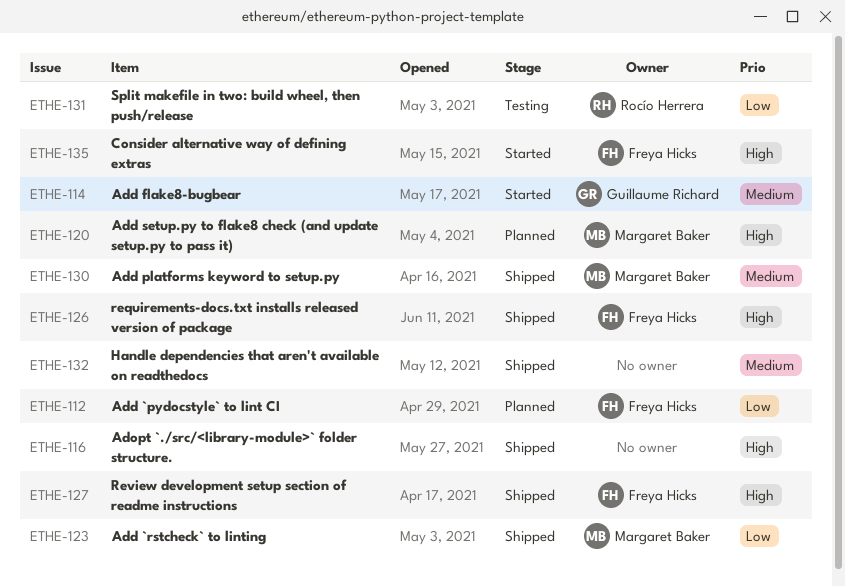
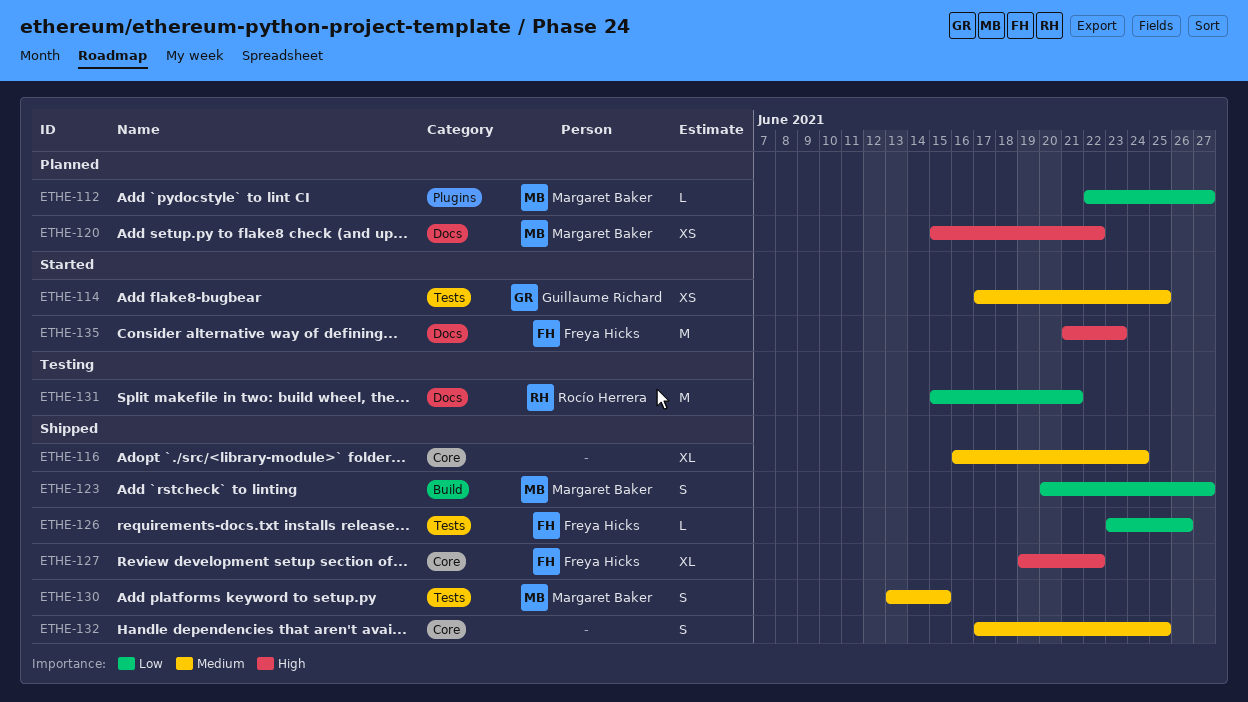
ETHE-112, owner: Freya Hicks -> Margaret Baker
ETHE-116, priority: High -> Medium
ETHE-126, priority: High -> Low

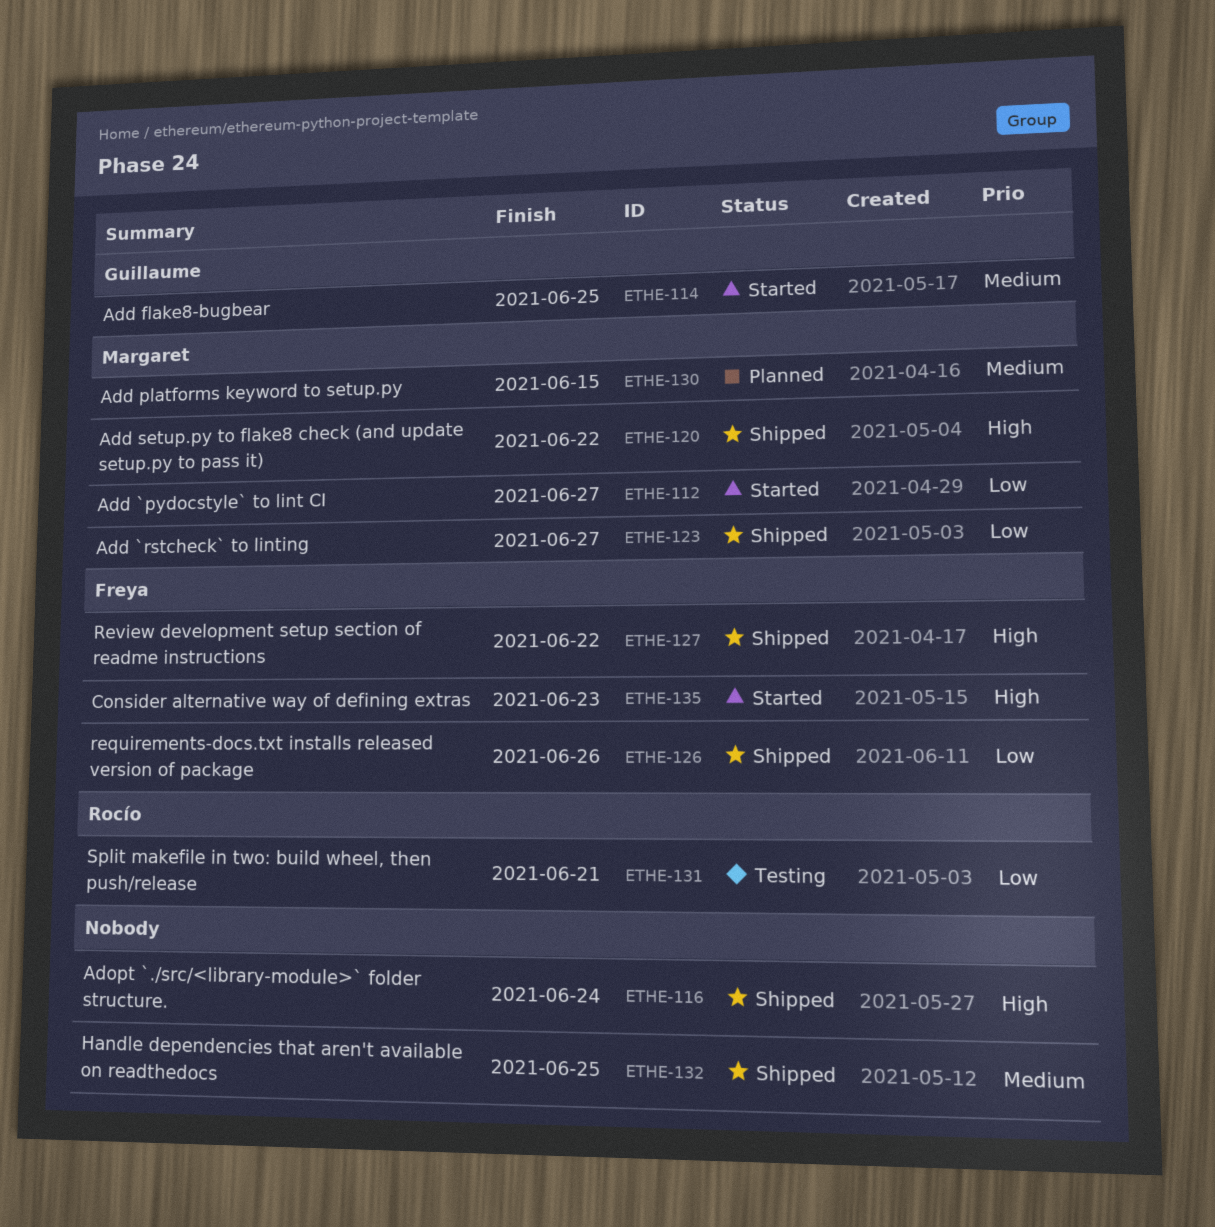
ETHE-112, status: Planned -> Started
ETHE-116, priority: Medium -> High
ETHE-120, status: Planned -> Shipped
ETHE-130, status: Shipped -> Planned

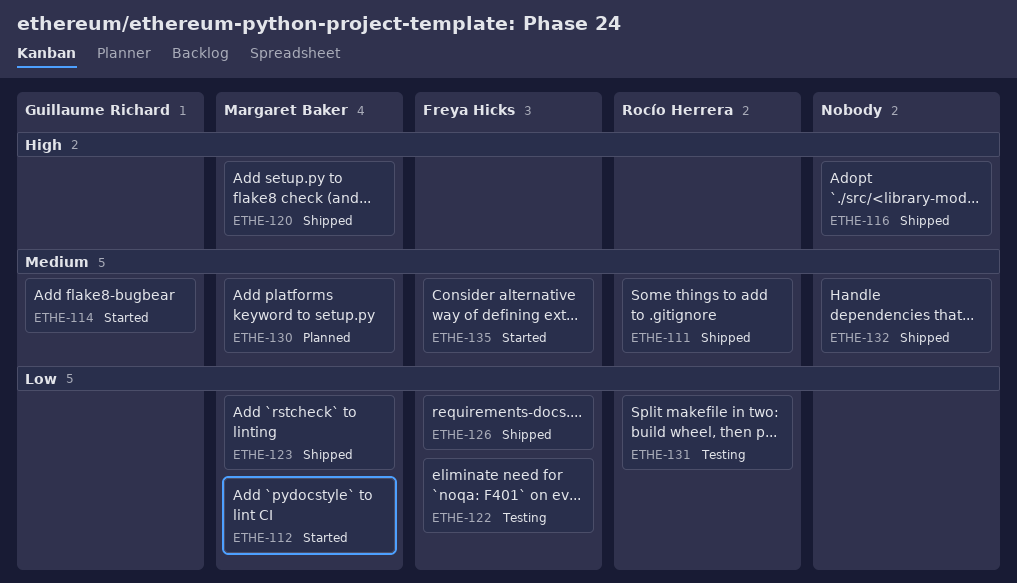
ETHE-111: none -> present
ETHE-122: none -> present
ETHE-127: present -> none
ETHE-135, priority: High -> Medium

